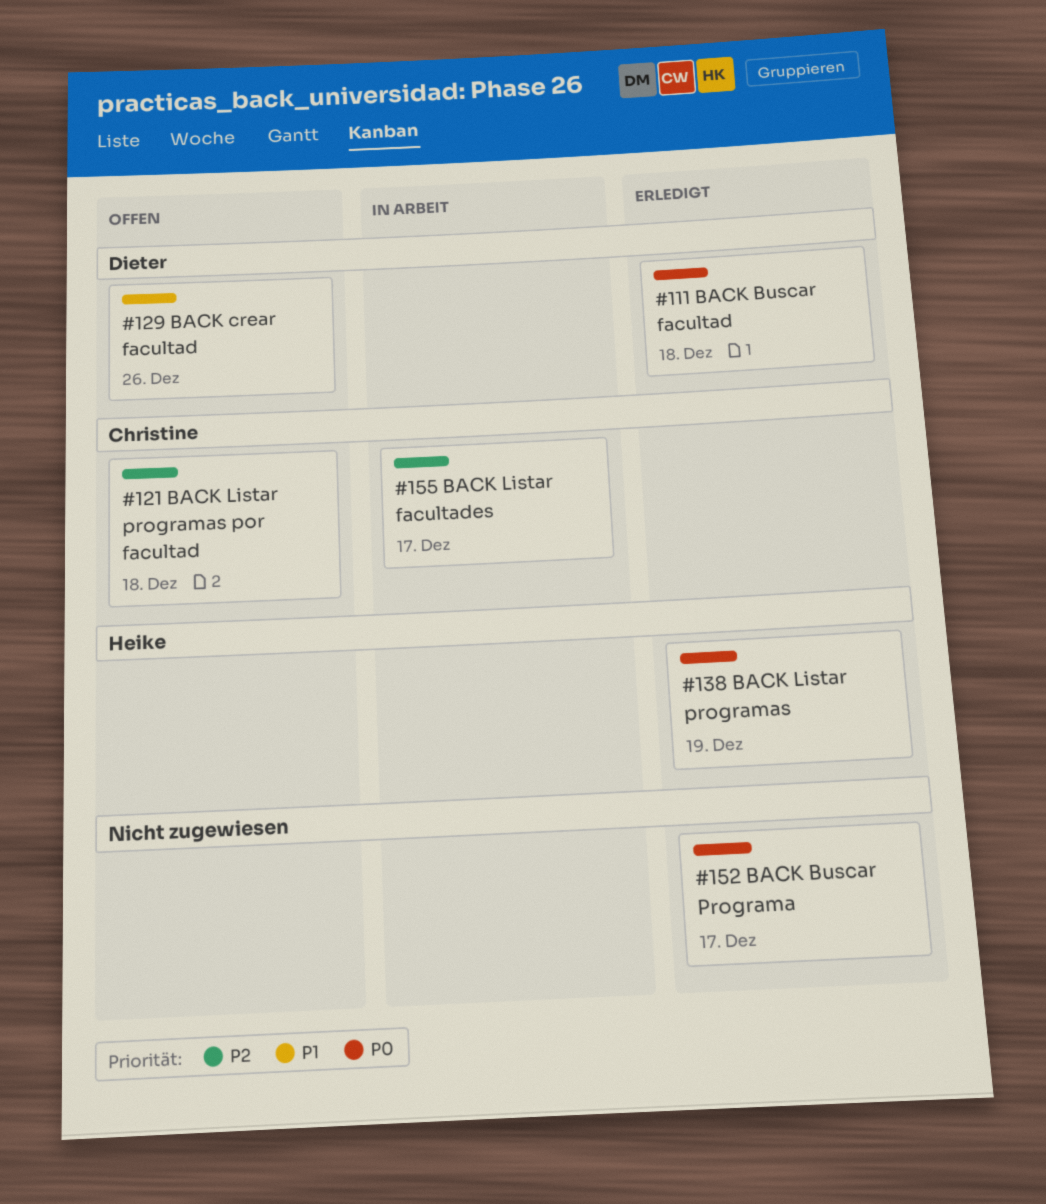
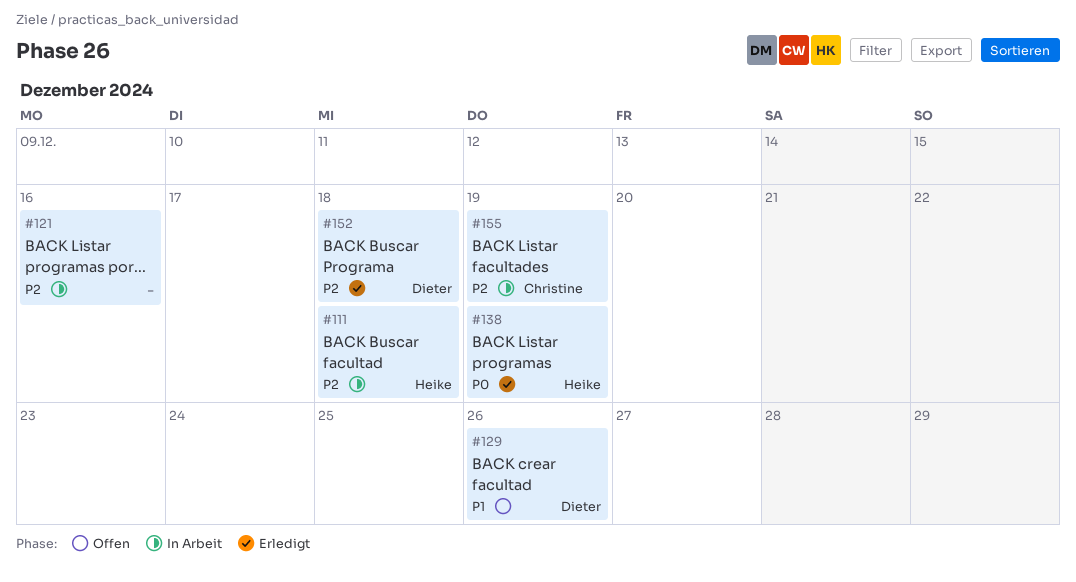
#111, status: Erledigt -> In Arbeit
#111, owner: Dieter -> Heike
#111, priority: P0 -> P2
#121, status: Offen -> In Arbeit
#121, owner: Christine -> none
#121, due: Dec 18 -> Dec 16
#152, owner: none -> Dieter
#152, priority: P0 -> P2
#152, due: Dec 17 -> Dec 18
#155, due: Dec 17 -> Dec 19

